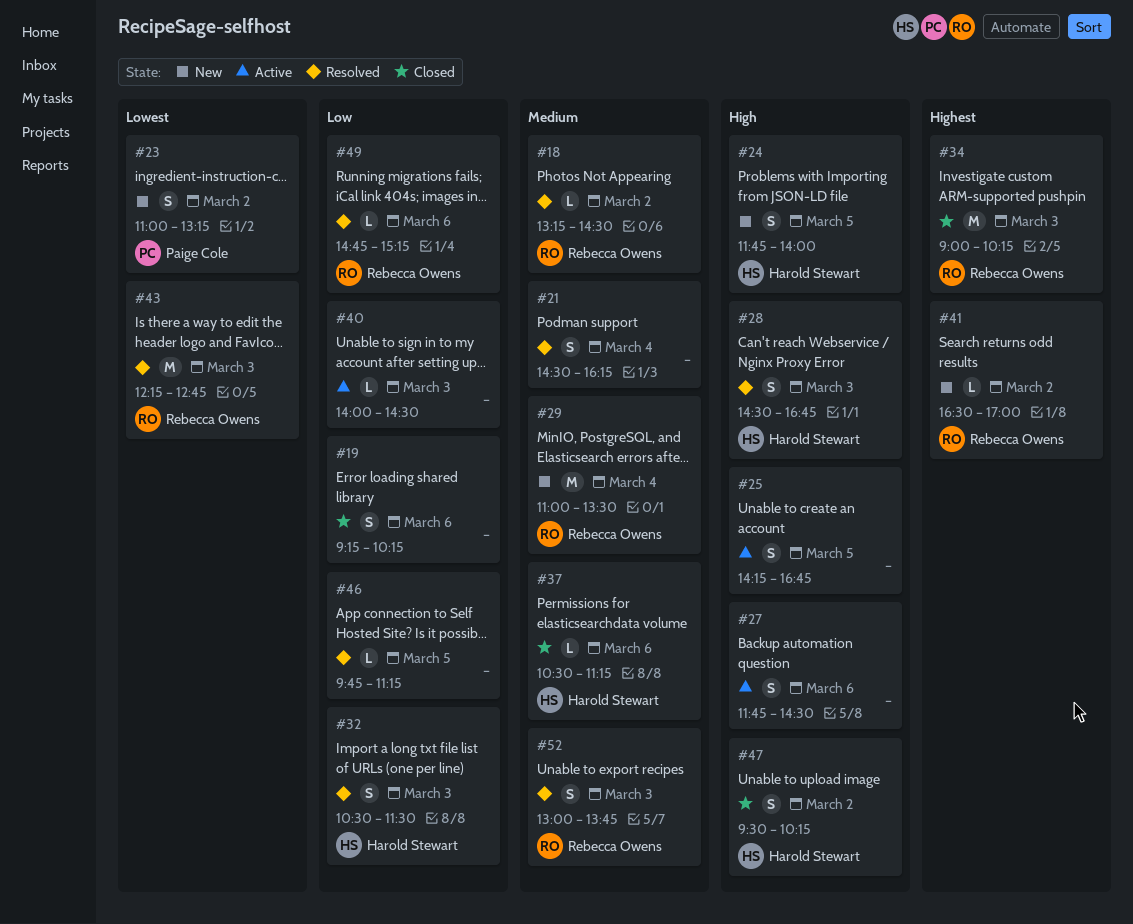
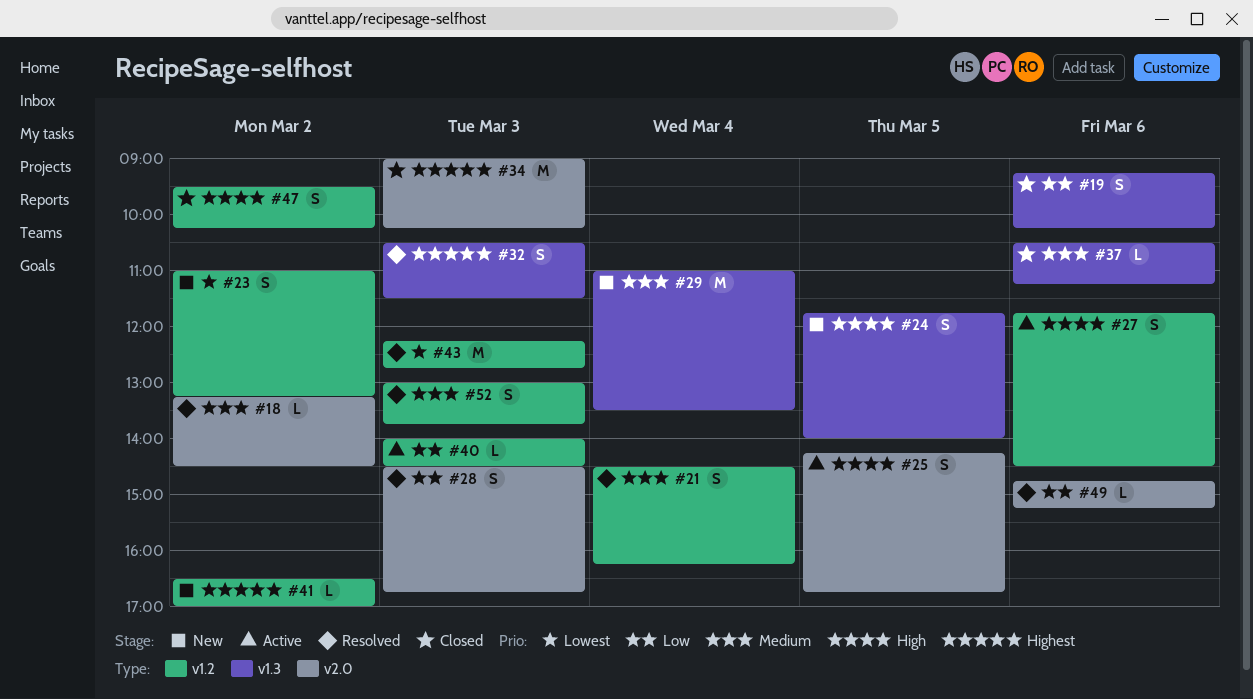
#28, priority: High -> Low
#32, priority: Low -> Highest
#46: present -> none

